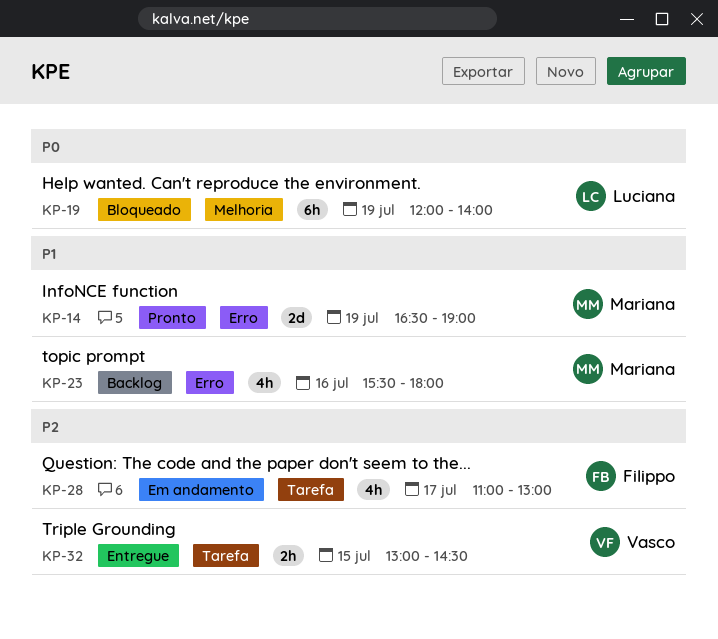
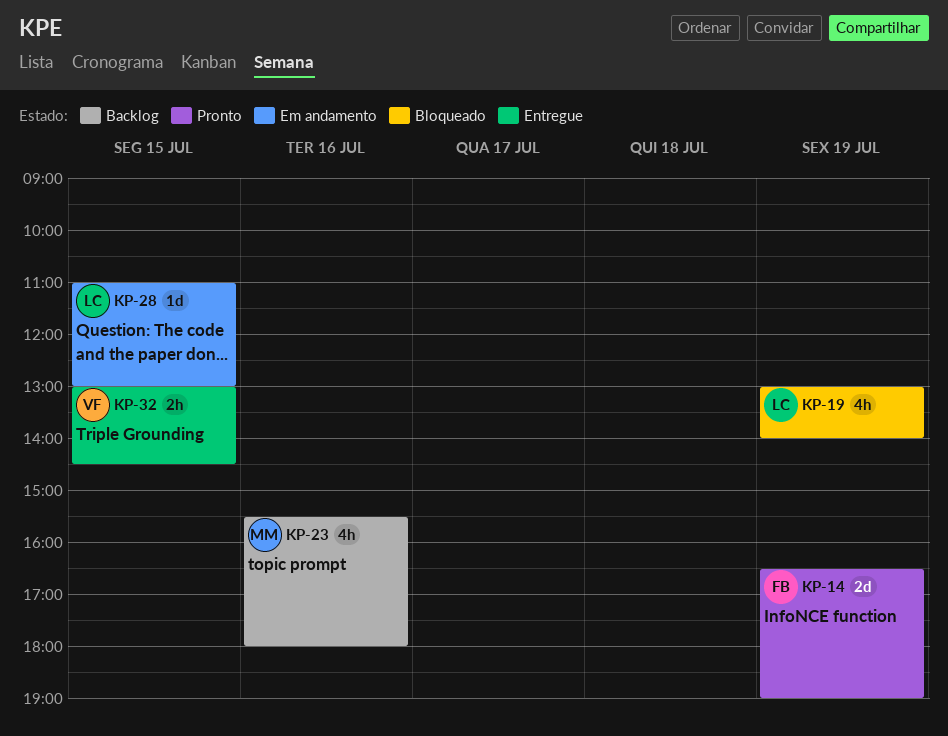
KP-14, owner: Mariana -> Filippo
KP-19, estimate: 6h -> 4h
KP-19, begins: 12:00 -> 13:00
KP-28, owner: Filippo -> Luciana
KP-28, estimate: 4h -> 1d
KP-28, day: Jul 17 -> Jul 15

